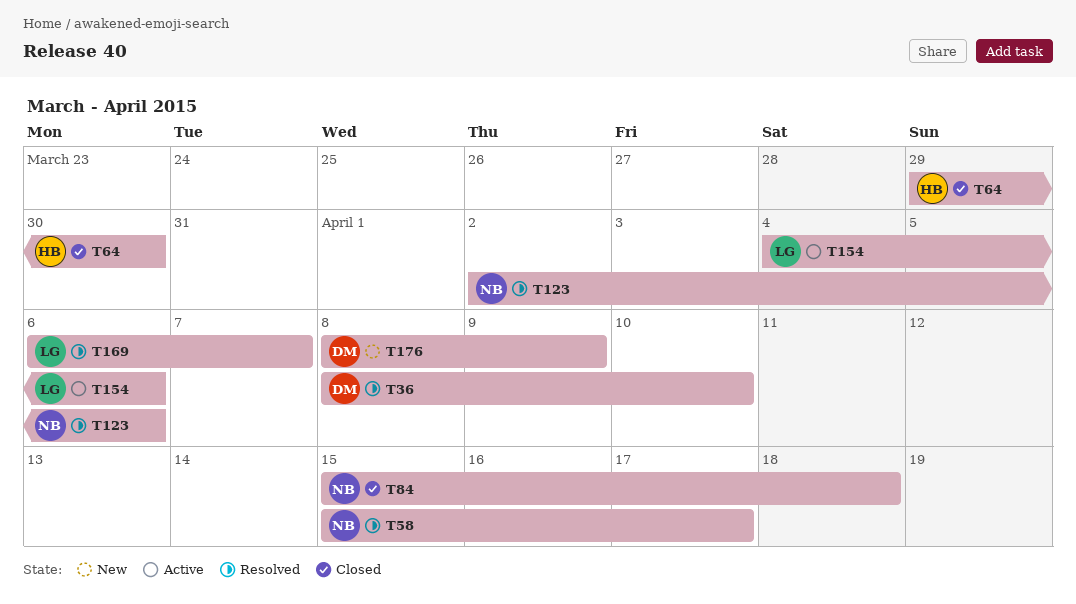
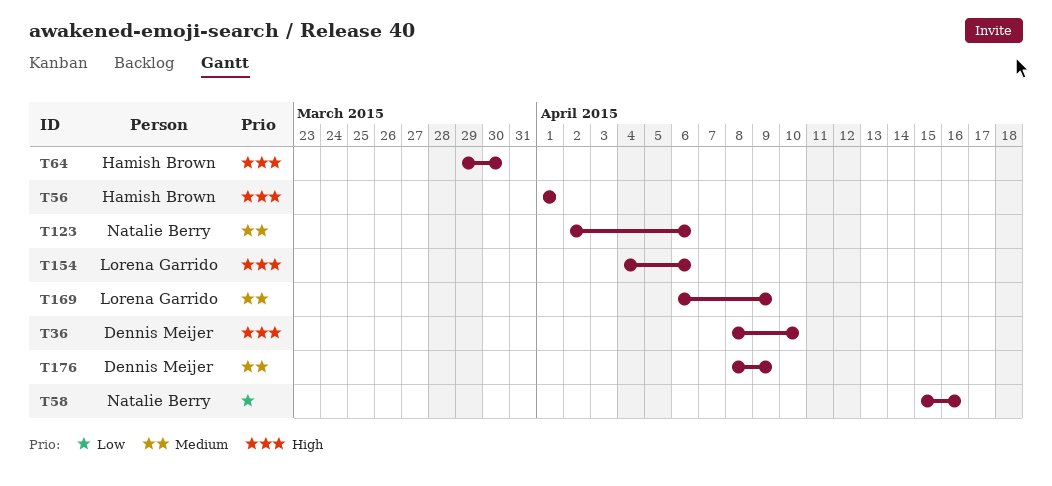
T56: none -> present
T58, due: Apr 17 -> Apr 16
T84: present -> none
T169, due: Apr 7 -> Apr 9

